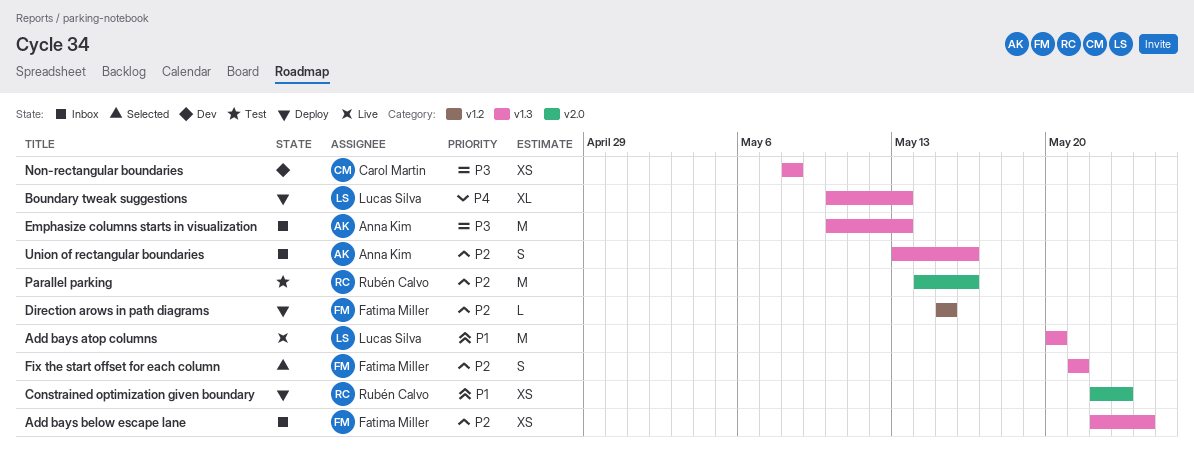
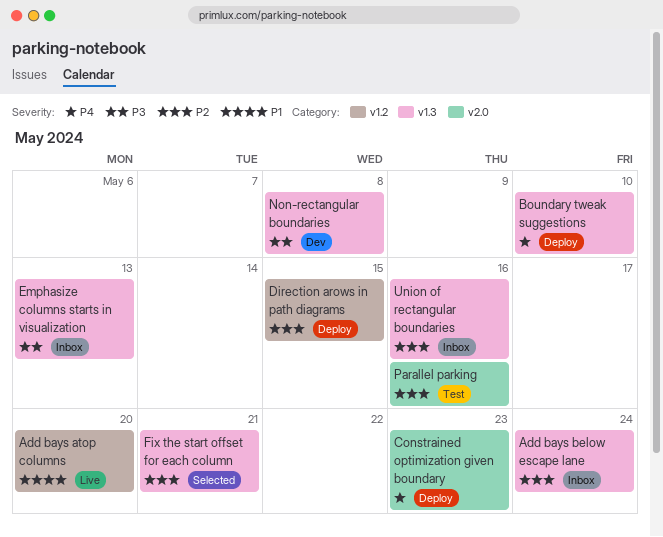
Add bays atop columns, label: v1.3 -> v1.2
Boundary tweak suggestions, due: May 13 -> May 10
Constrained optimization given boundary, priority: P1 -> P4

